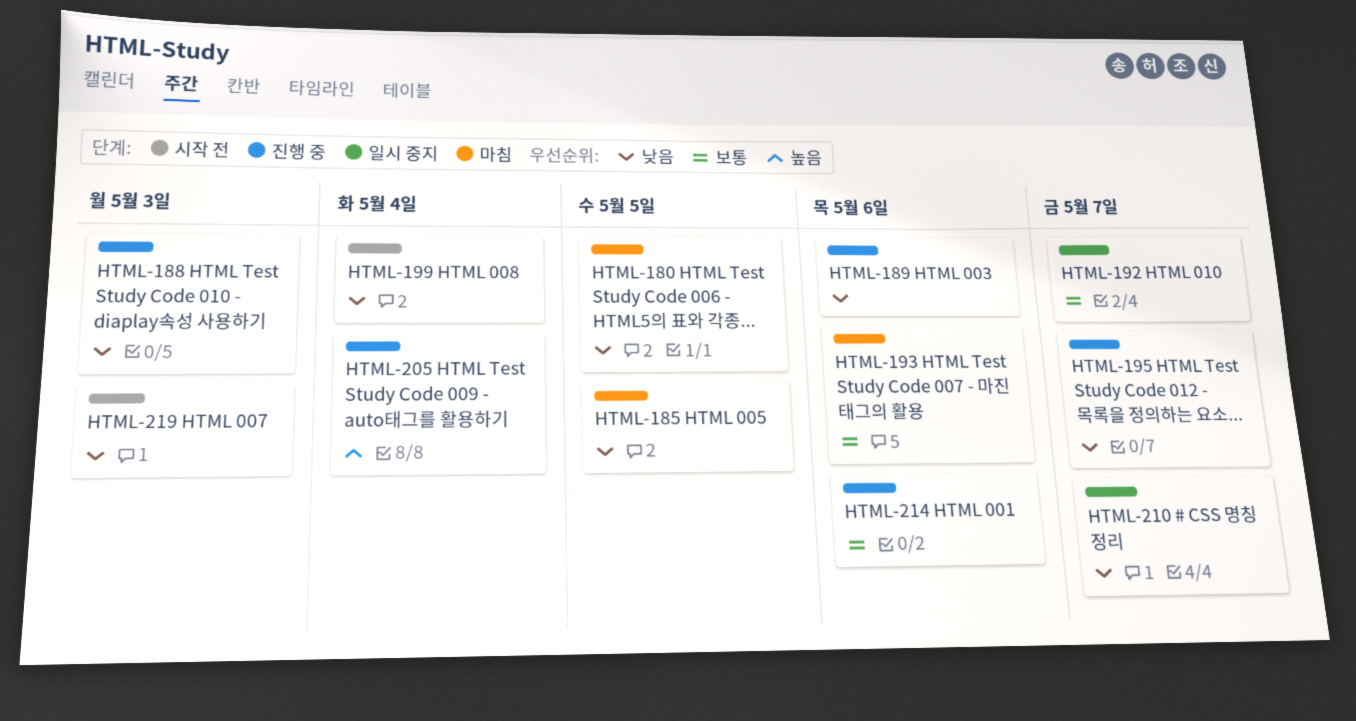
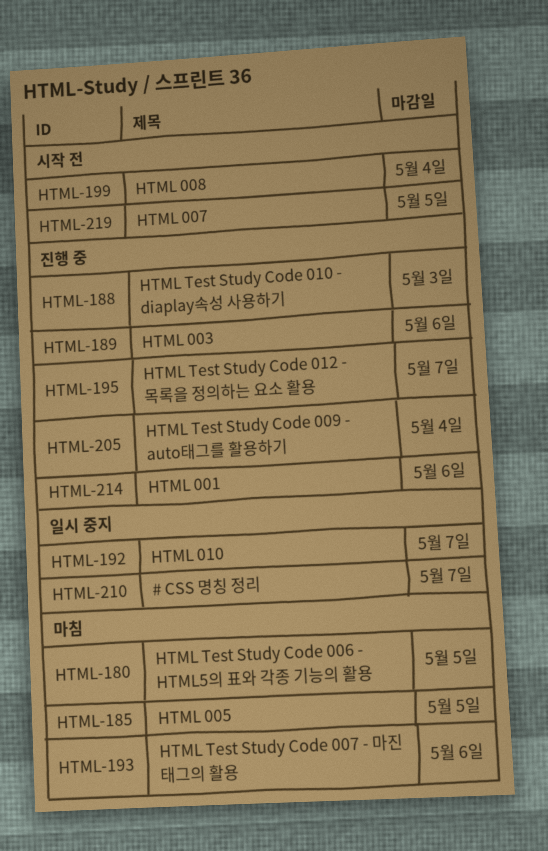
HTML-219, due: May 3 -> May 5

